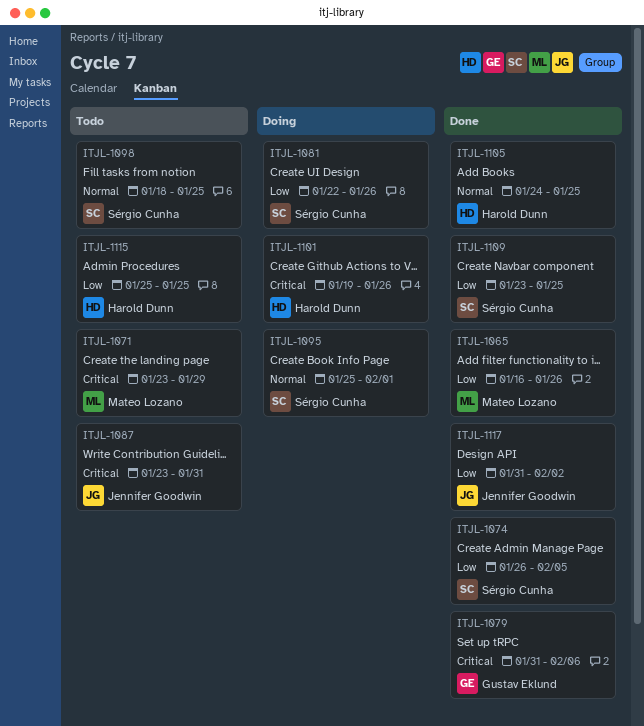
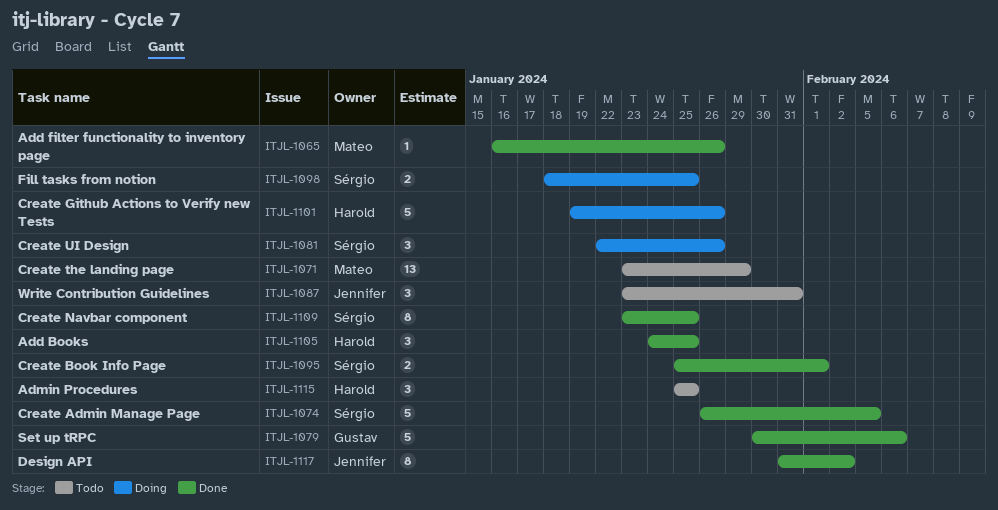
ITJL-1079, start: Jan 31 -> Jan 30
ITJL-1095, status: Doing -> Done
ITJL-1098, status: Todo -> Doing

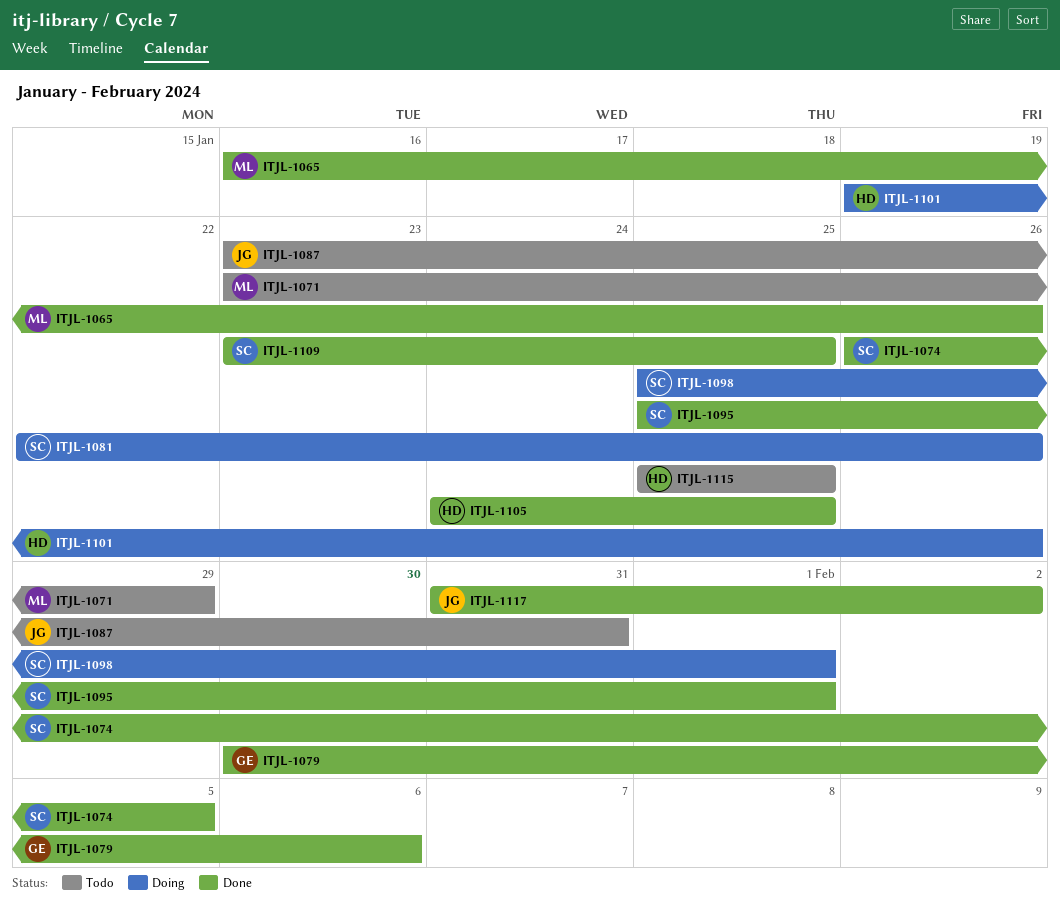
ITJL-1098, start: Jan 18 -> Jan 25
ITJL-1098, due: Jan 25 -> Feb 1

